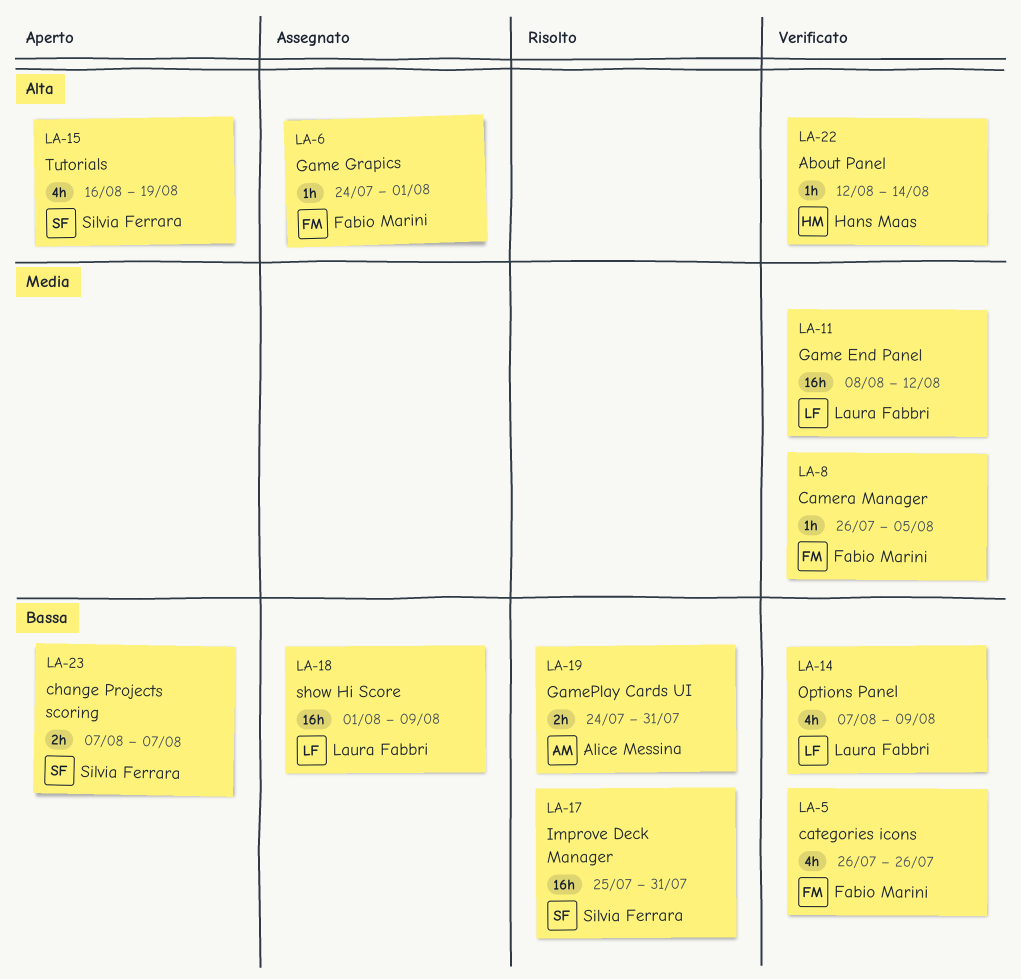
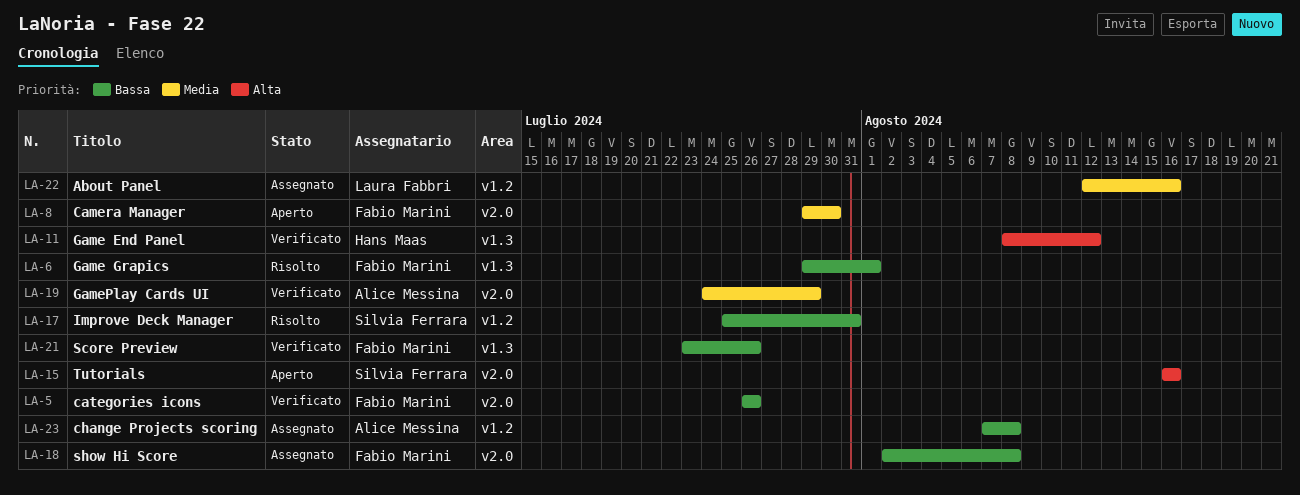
LA-6, status: Assegnato -> Risolto
LA-6, priority: Alta -> Bassa
LA-6, start: Jul 24 -> Jul 29
LA-8, status: Verificato -> Aperto
LA-8, start: Jul 26 -> Jul 29
LA-8, due: Aug 5 -> Jul 30
LA-11, owner: Laura Fabbri -> Hans Maas
LA-11, priority: Media -> Alta
LA-14: present -> none
LA-15, due: Aug 19 -> Aug 16
LA-18, owner: Laura Fabbri -> Fabio Marini
LA-18, start: Aug 1 -> Aug 2
LA-18, due: Aug 9 -> Aug 8
LA-19, status: Risolto -> Verificato
LA-19, priority: Bassa -> Media
LA-19, due: Jul 31 -> Jul 29
LA-21: none -> present
LA-22, status: Verificato -> Assegnato
LA-22, owner: Hans Maas -> Laura Fabbri
LA-22, priority: Alta -> Media
LA-22, due: Aug 14 -> Aug 16
LA-23, status: Aperto -> Assegnato
LA-23, owner: Silvia Ferrara -> Alice Messina
LA-23, due: Aug 7 -> Aug 8

